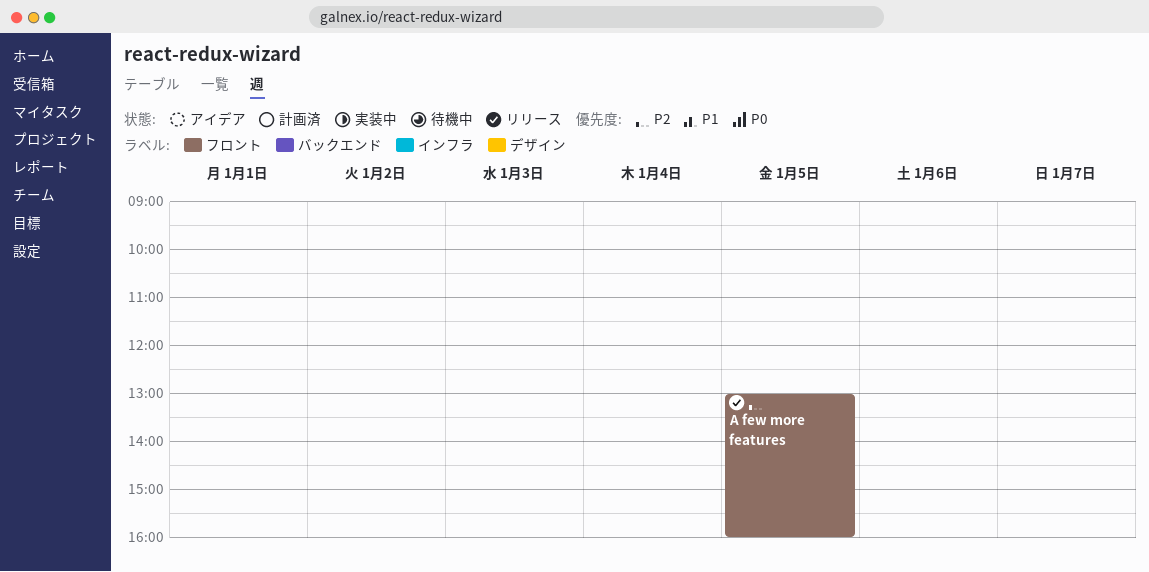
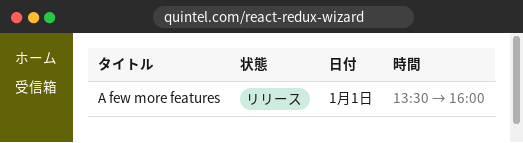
A few more features, day: Jan 5 -> Jan 1
A few more features, begins: 13:00 -> 13:30

